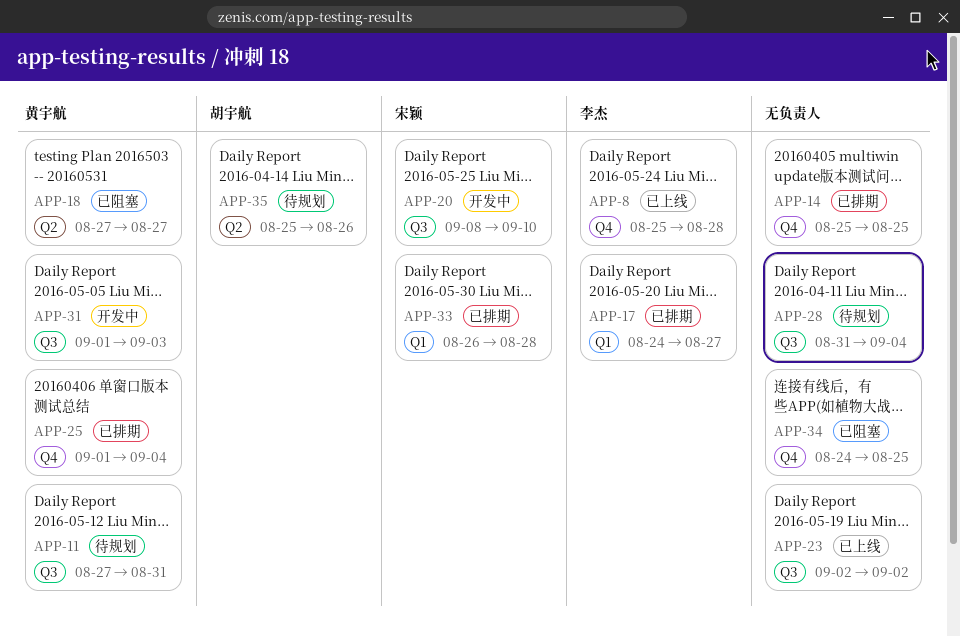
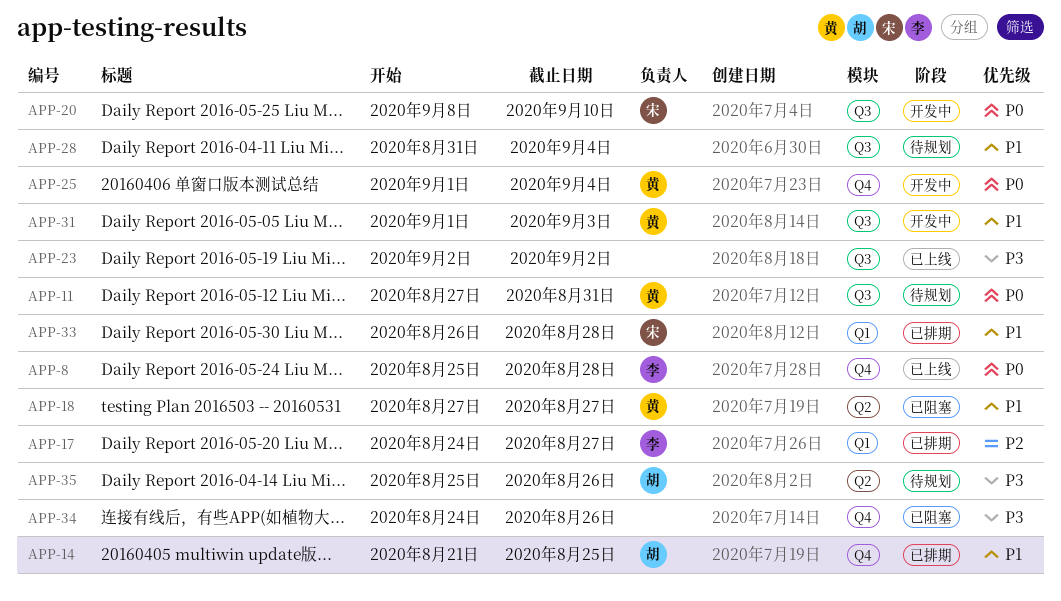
APP-14, owner: none -> 胡宇航
APP-14, start: Aug 25 -> Aug 21
APP-25, status: 已排期 -> 开发中
APP-34, due: Aug 25 -> Aug 26

